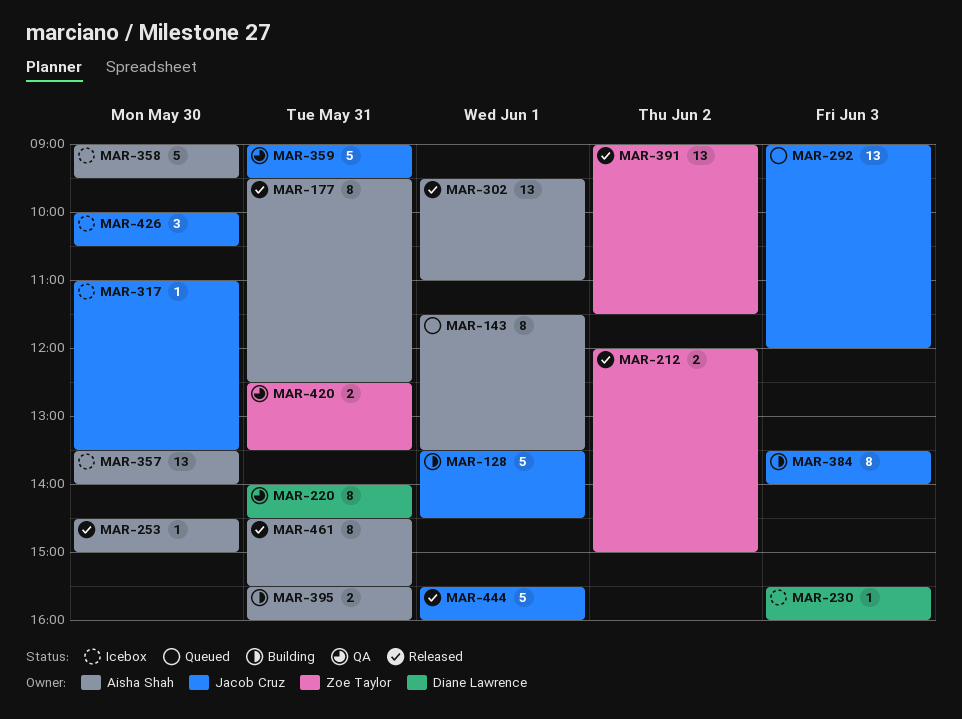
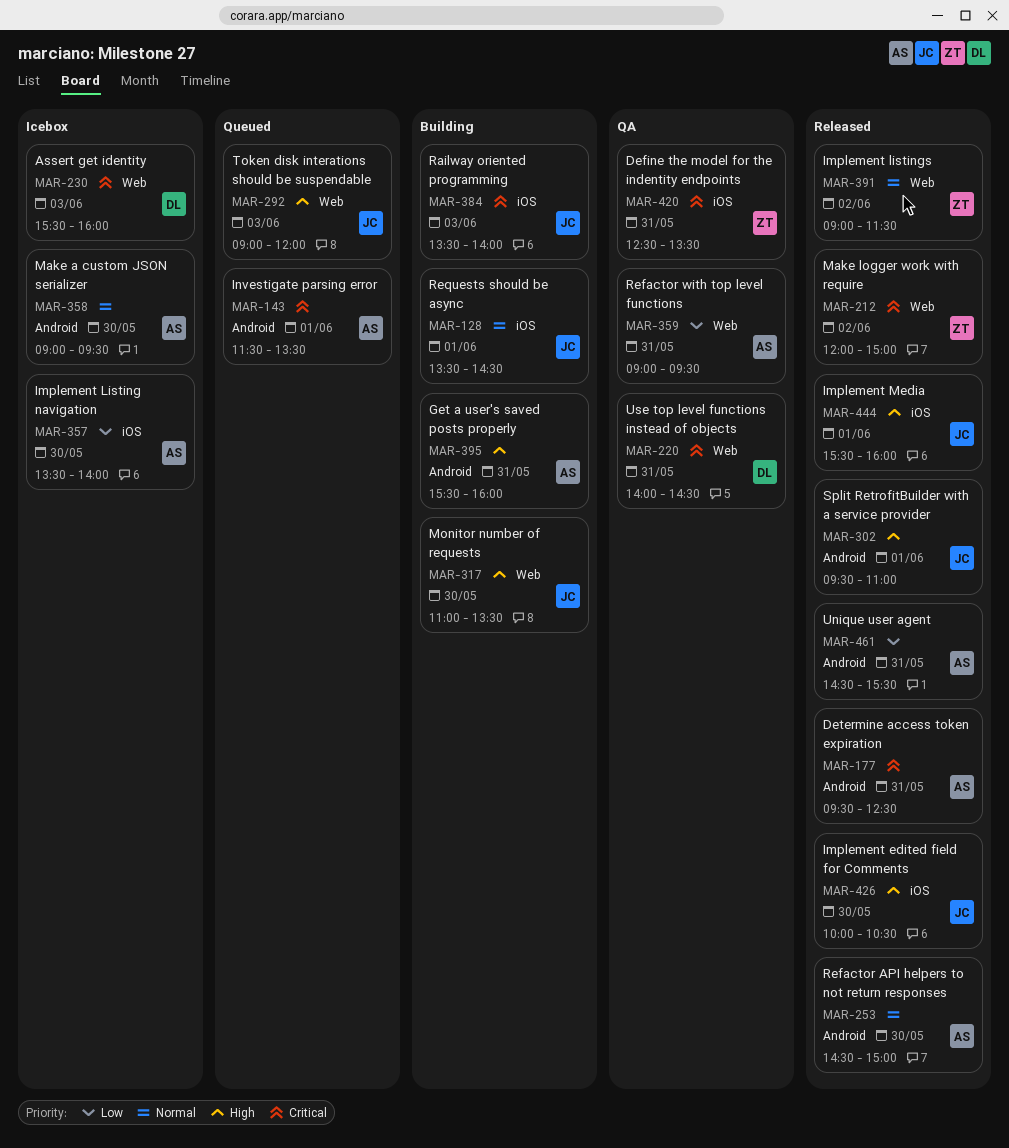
MAR-302, owner: Aisha Shah -> Jacob Cruz
MAR-317, status: Icebox -> Building
MAR-359, owner: Jacob Cruz -> Aisha Shah
MAR-426, status: Icebox -> Released

